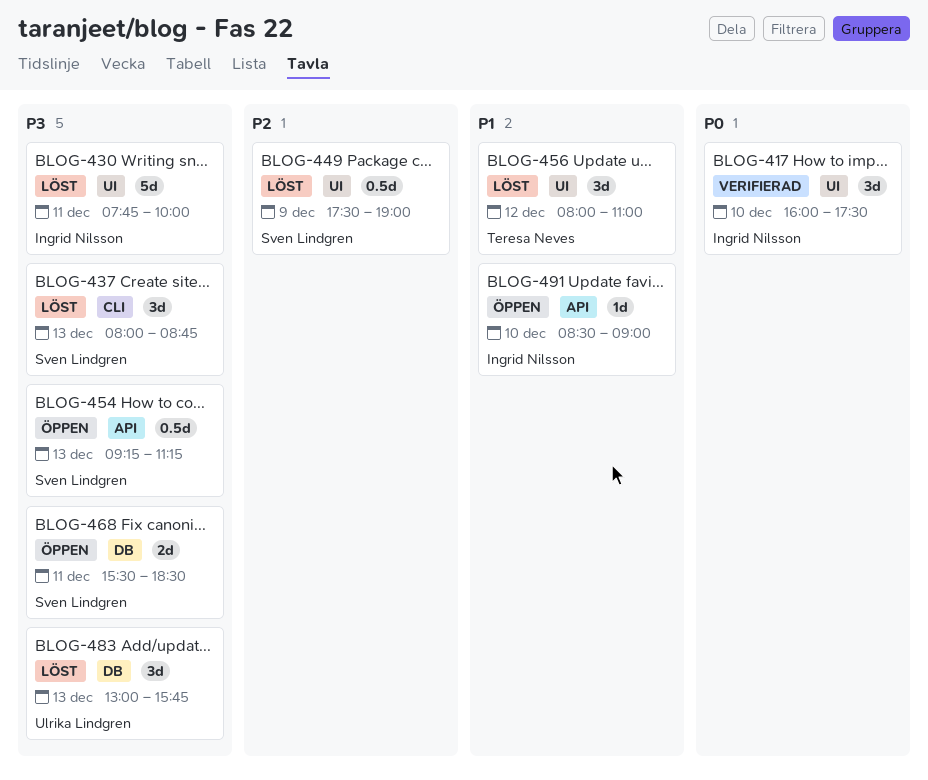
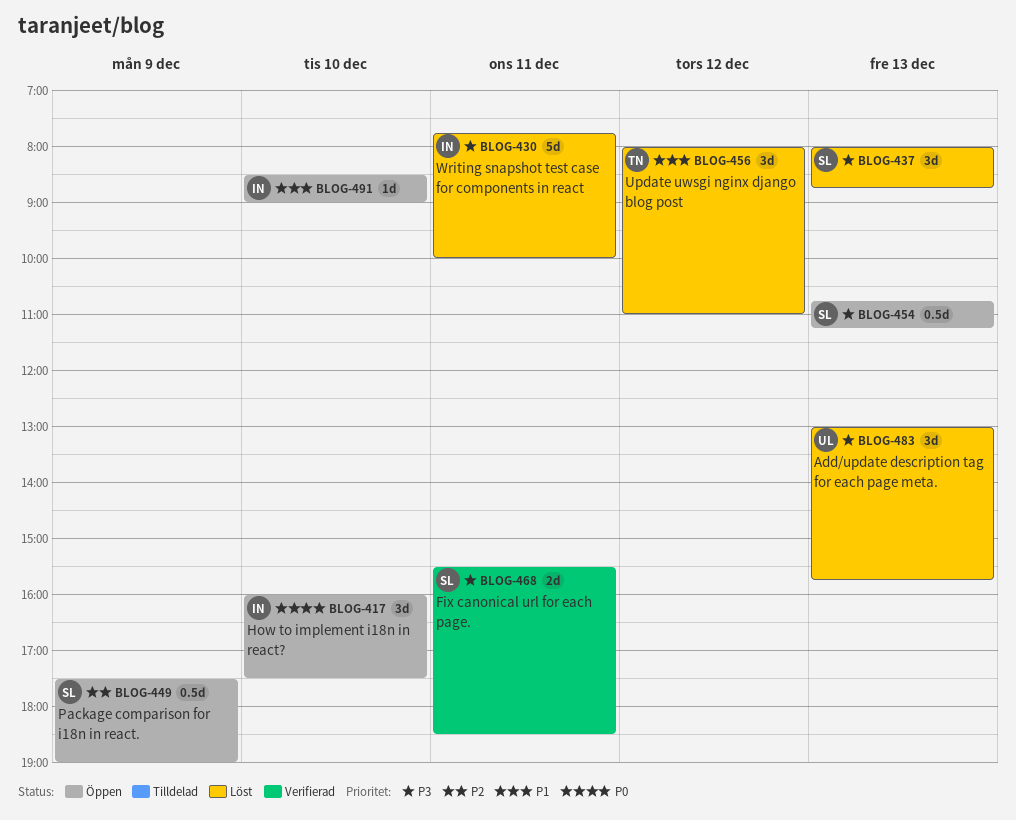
BLOG-417, status: Verifierad -> Öppen
BLOG-449, status: Löst -> Öppen
BLOG-454, begins: 09:15 -> 10:45
BLOG-468, status: Öppen -> Verifierad

